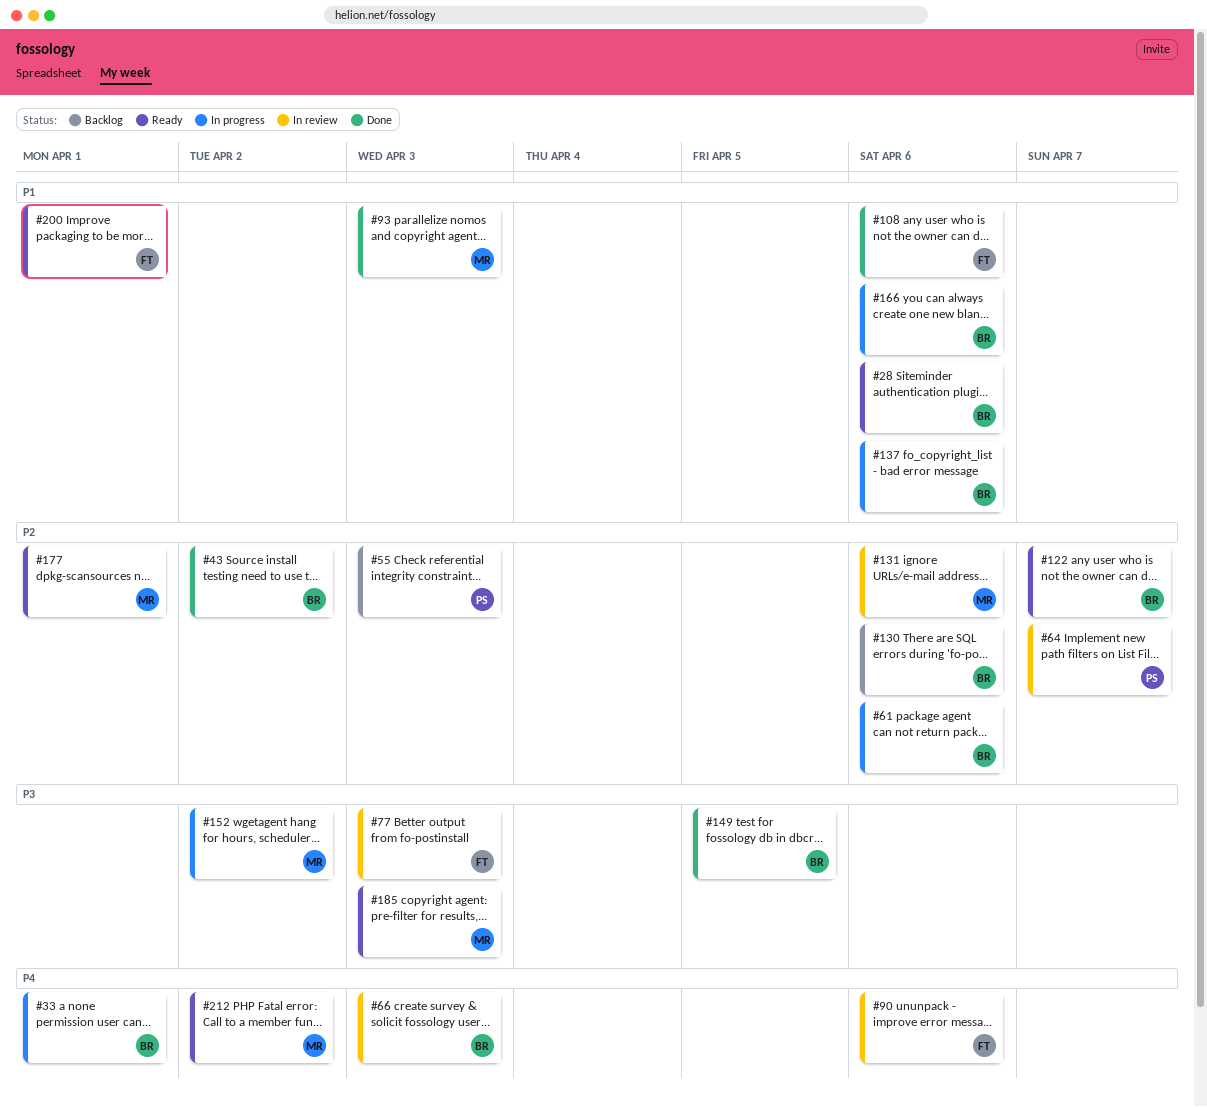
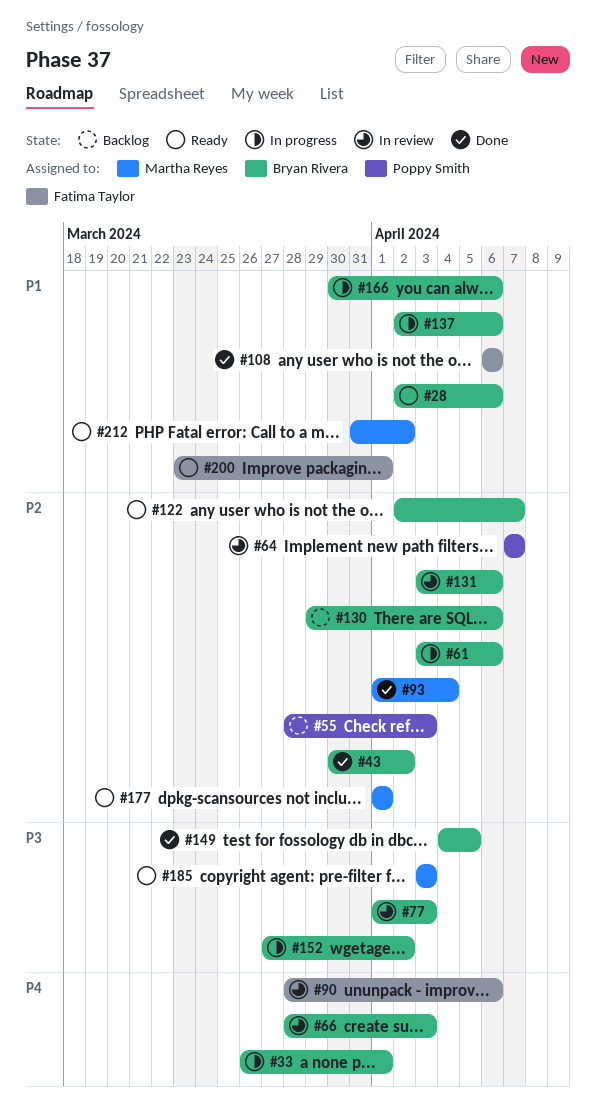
#77, owner: Fatima Taylor -> Bryan Rivera
#93, priority: P1 -> P2
#93, due: Apr 3 -> Apr 4
#131, owner: Martha Reyes -> Bryan Rivera
#152, owner: Martha Reyes -> Bryan Rivera
#212, priority: P4 -> P1

